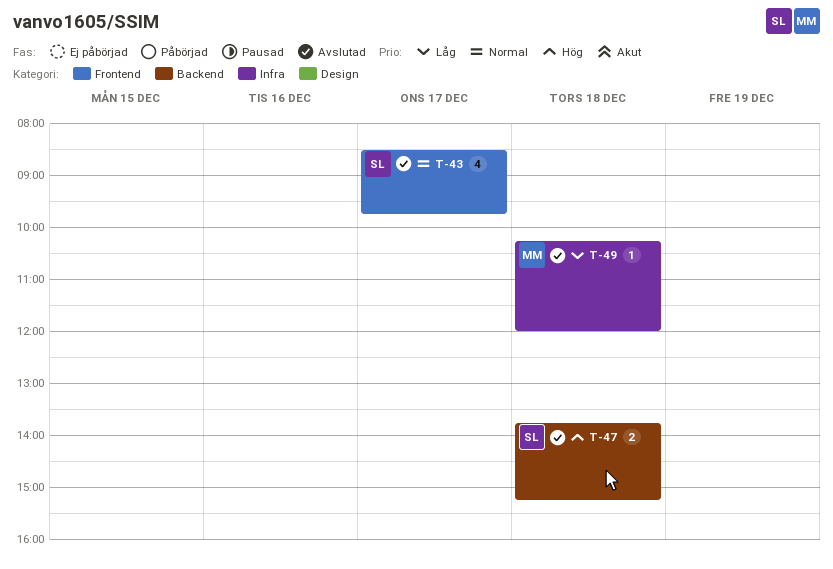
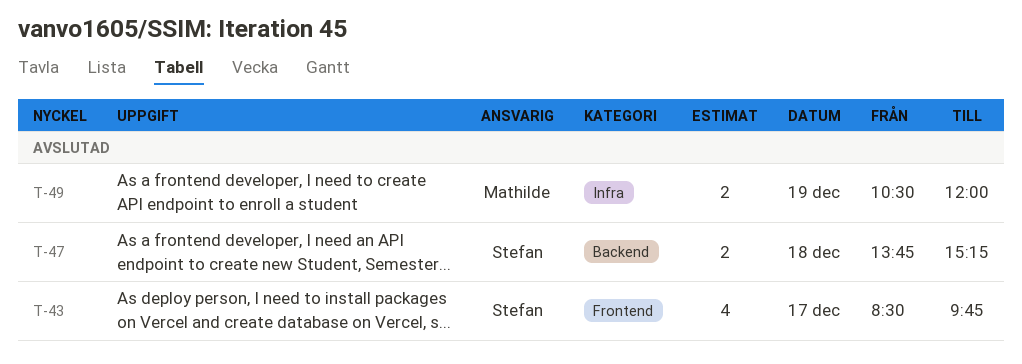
T-49, estimate: 1 -> 2
T-49, day: Dec 18 -> Dec 19
T-49, begins: 10:15 -> 10:30

